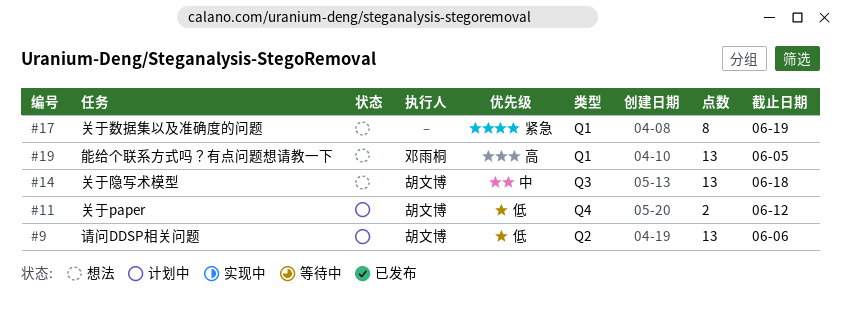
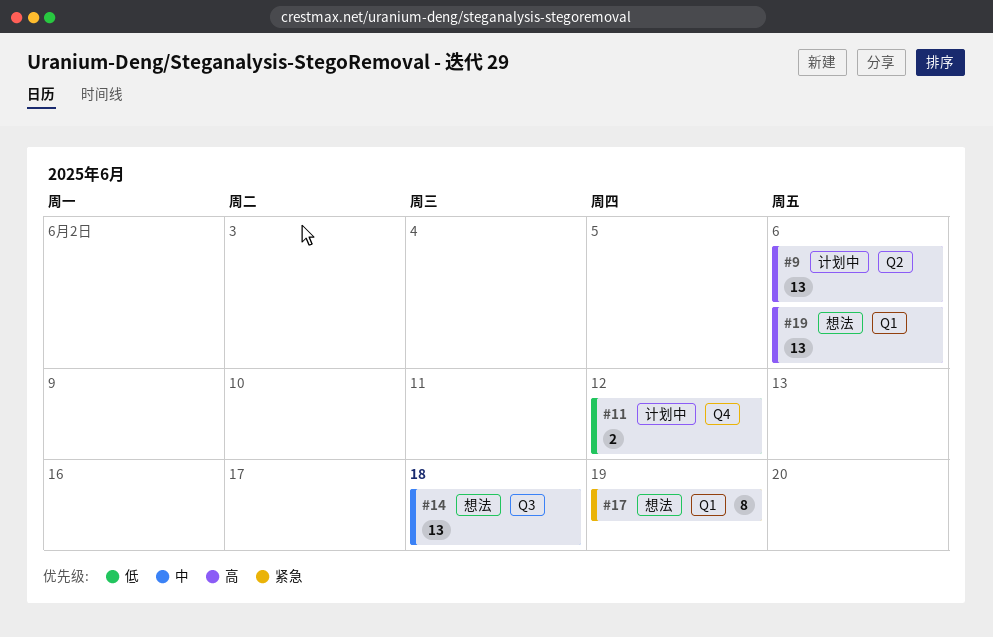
#9, priority: 低 -> 高
#19, due: Jun 5 -> Jun 6

